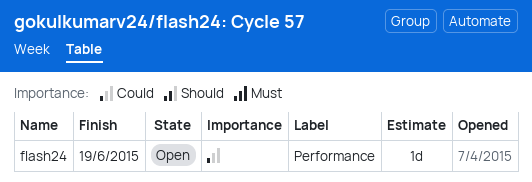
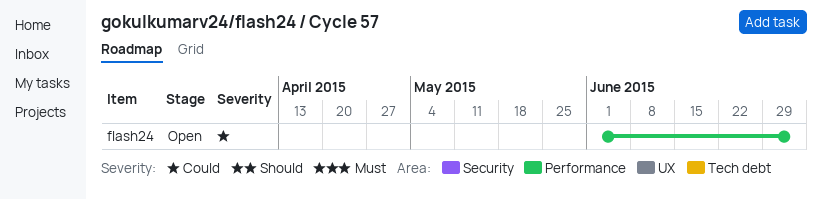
flash24, due: Jun 19 -> Jul 3

